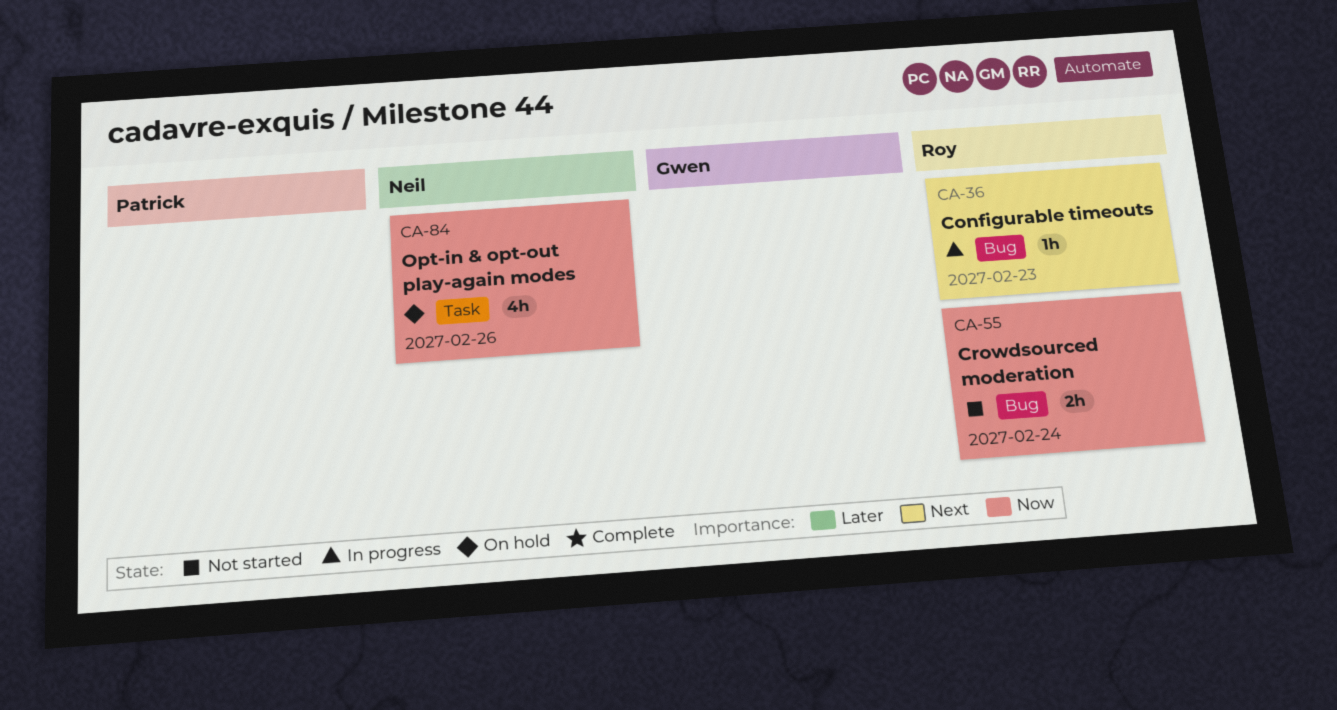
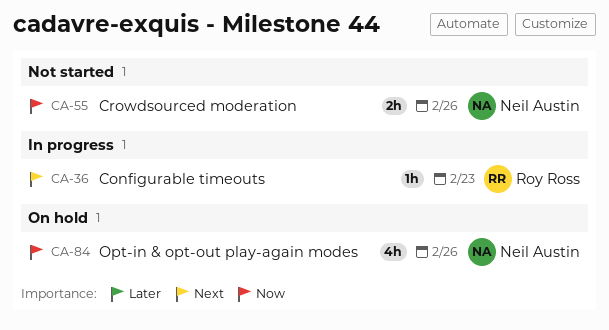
CA-55, owner: Roy Ross -> Neil Austin
CA-55, due: Feb 24 -> Feb 26

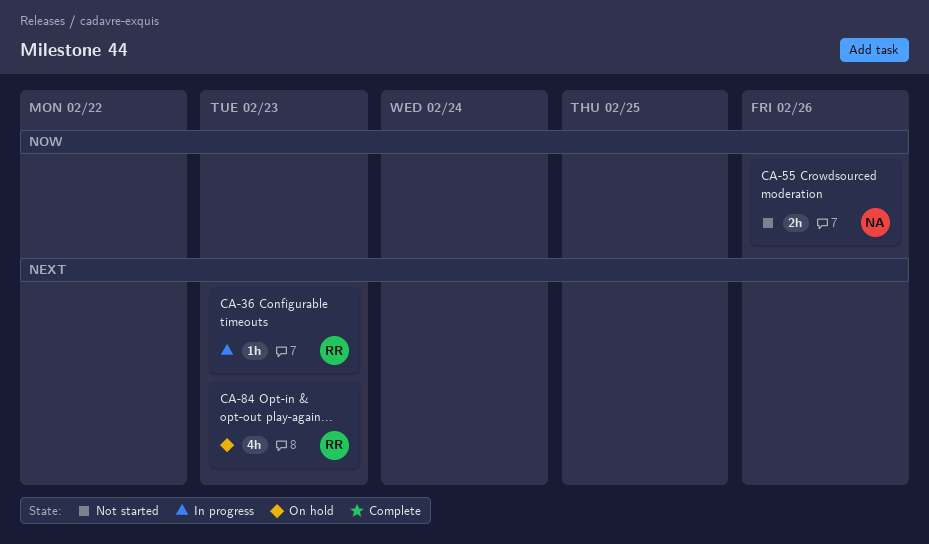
CA-84, owner: Neil Austin -> Roy Ross
CA-84, priority: Now -> Next
CA-84, due: Feb 26 -> Feb 23

